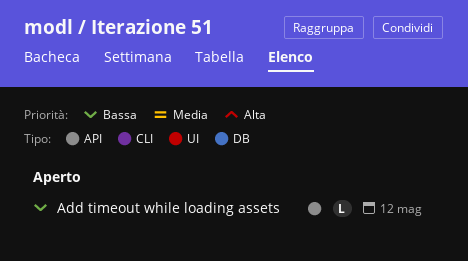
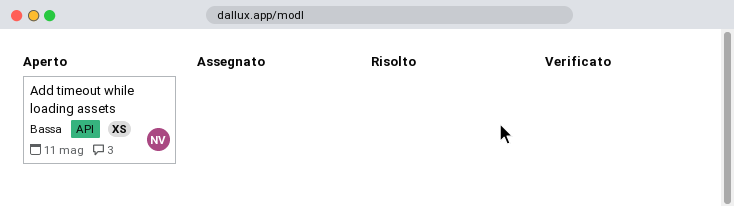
Add timeout while loading assets, estimate: L -> XS
Add timeout while loading assets, due: May 12 -> May 11

